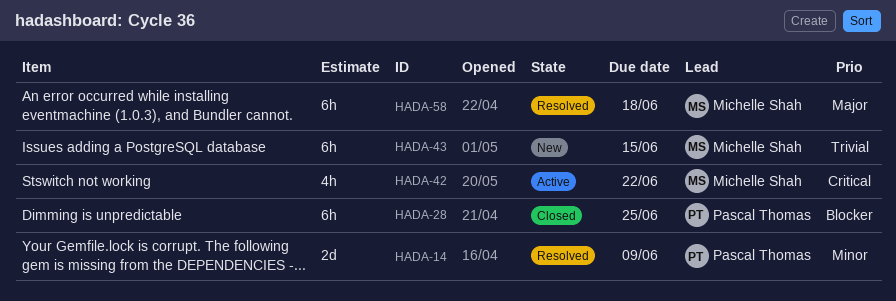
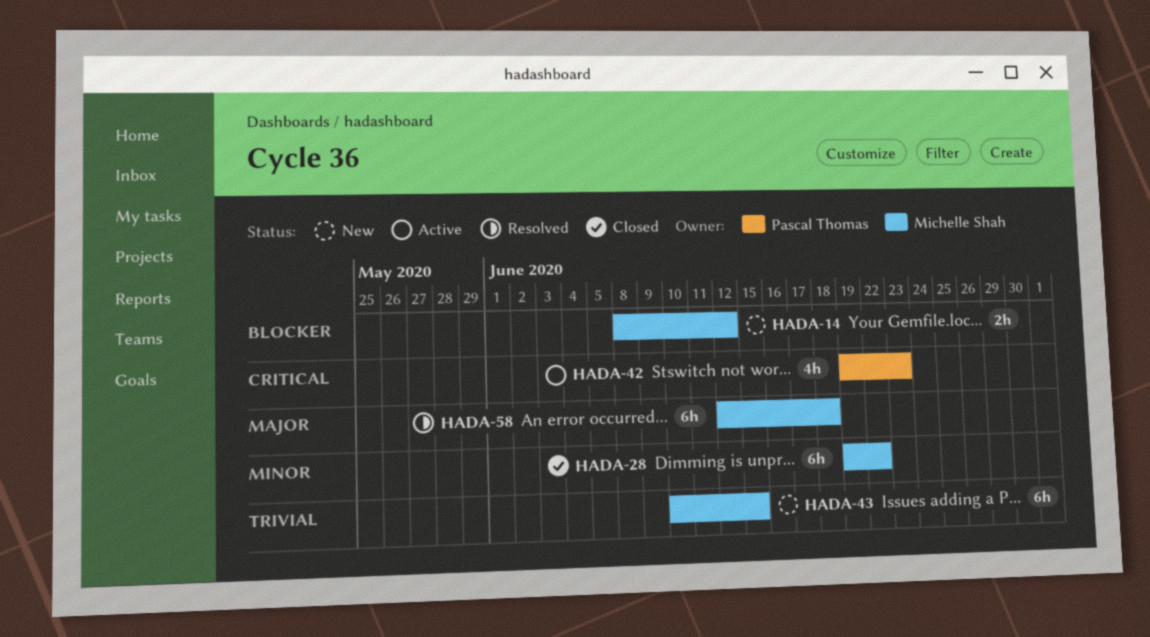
HADA-14, status: Resolved -> New
HADA-14, owner: Pascal Thomas -> Michelle Shah
HADA-14, priority: Minor -> Blocker
HADA-14, estimate: 2d -> 2h
HADA-14, due: Jun 9 -> Jun 12
HADA-28, owner: Pascal Thomas -> Michelle Shah
HADA-28, priority: Blocker -> Minor
HADA-28, due: Jun 25 -> Jun 22
HADA-42, owner: Michelle Shah -> Pascal Thomas
HADA-42, due: Jun 22 -> Jun 23

